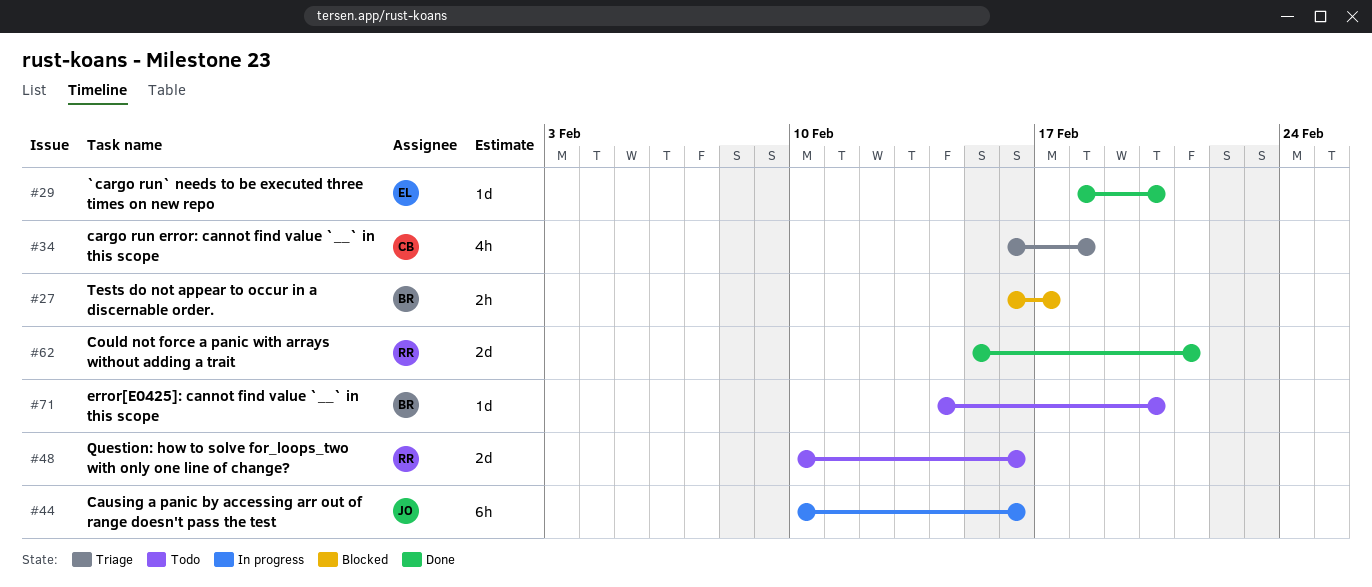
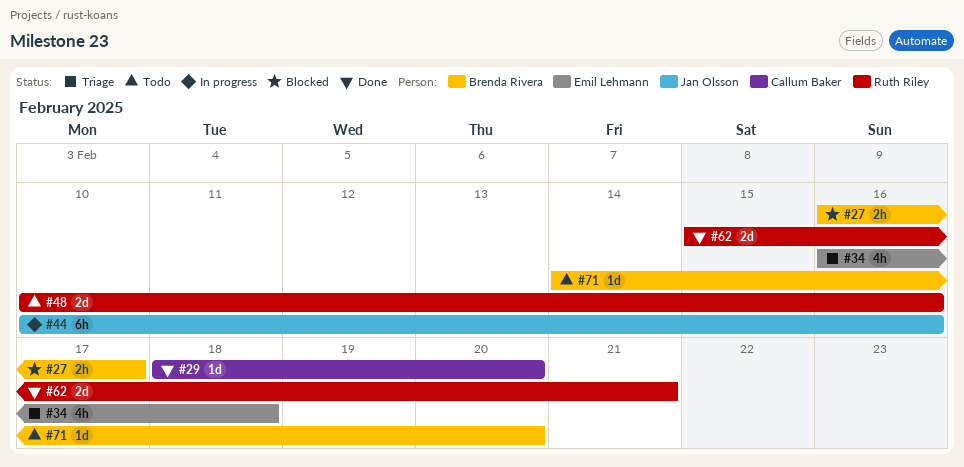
#29, owner: Emil Lehmann -> Callum Baker
#34, owner: Callum Baker -> Emil Lehmann

